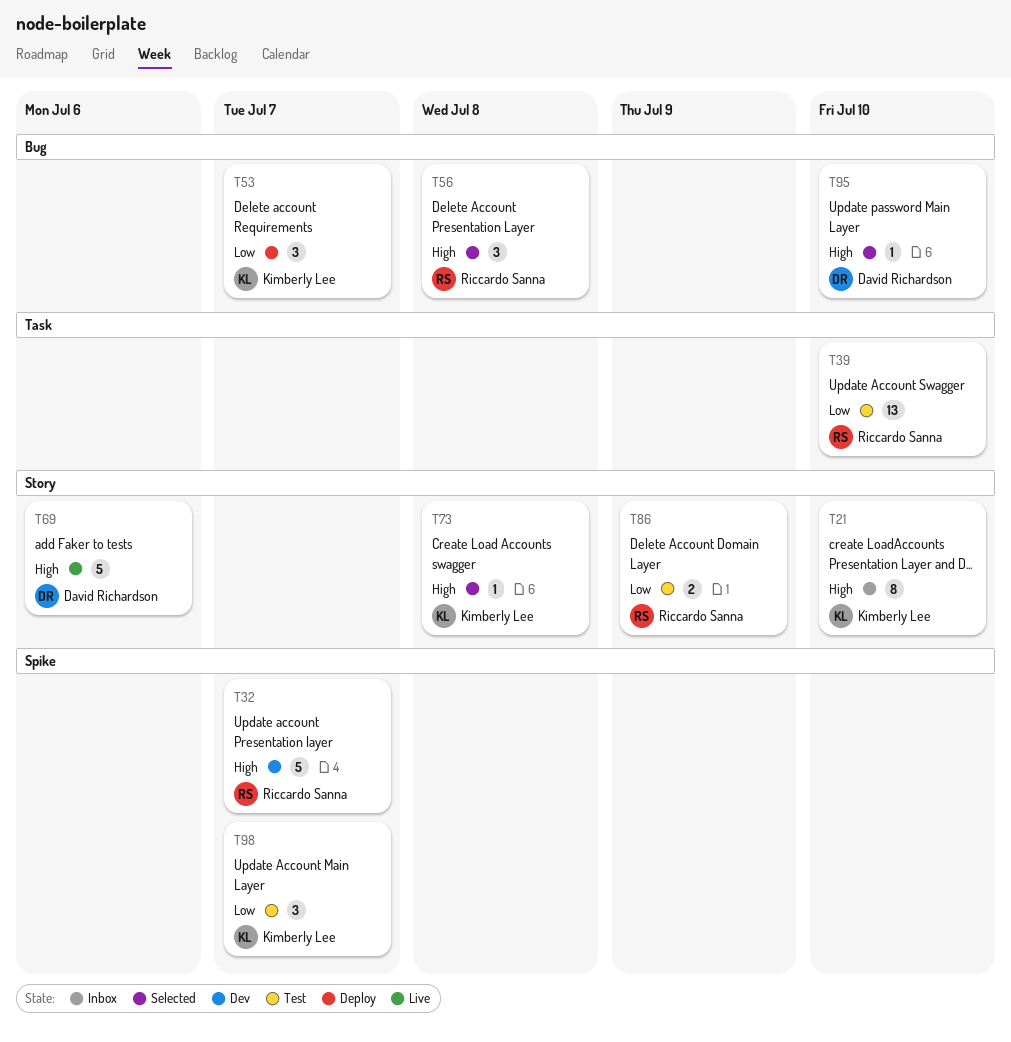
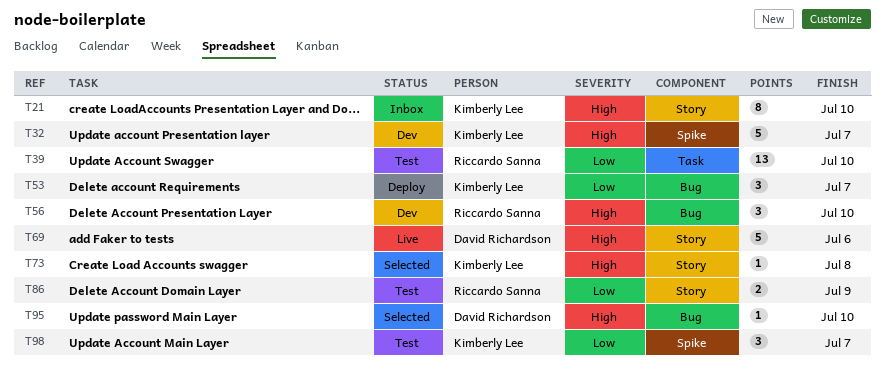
T32, owner: Riccardo Sanna -> Kimberly Lee
T56, status: Selected -> Dev
T56, due: Jul 8 -> Jul 10

